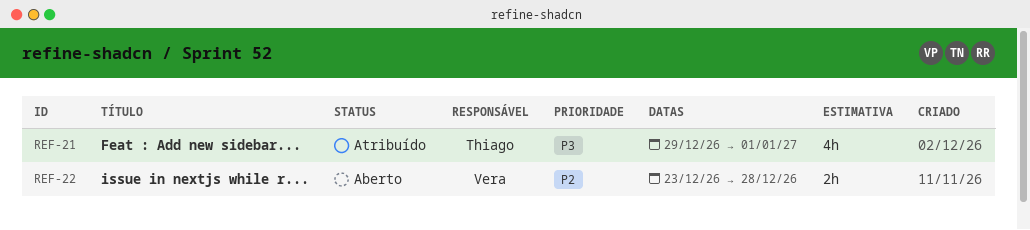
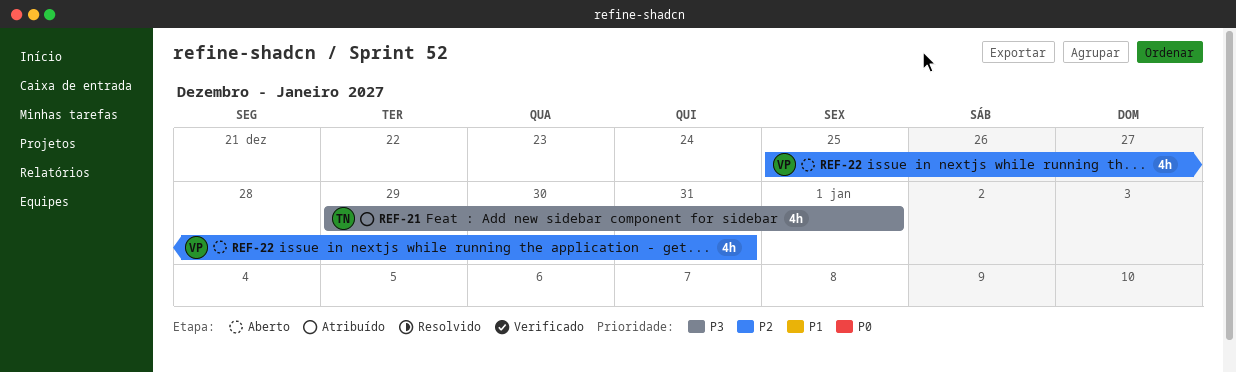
REF-22, estimate: 2h -> 4h
REF-22, start: Dec 23 -> Dec 25
REF-22, due: Dec 28 -> Dec 31

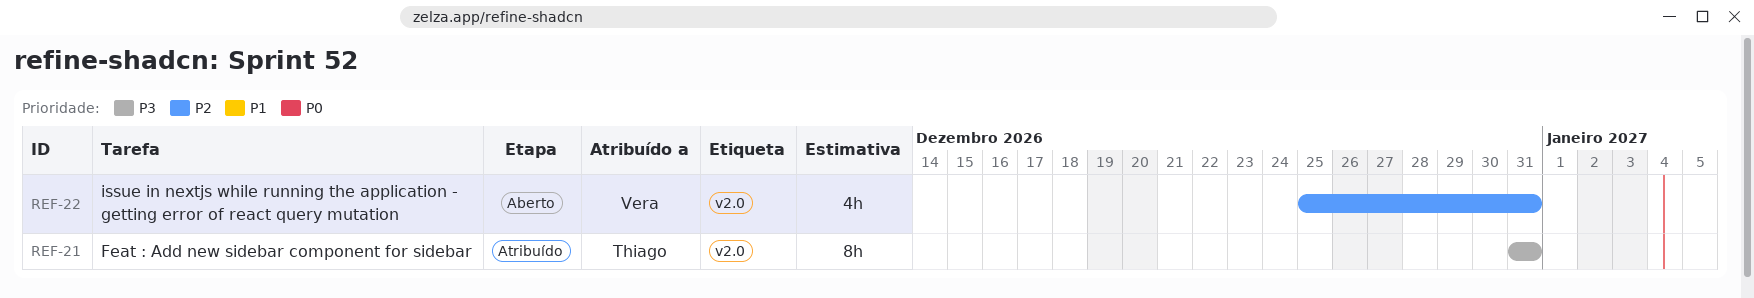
REF-21, estimate: 4h -> 8h
REF-21, start: Dec 29 -> Dec 31
REF-21, due: Jan 1 -> Dec 31

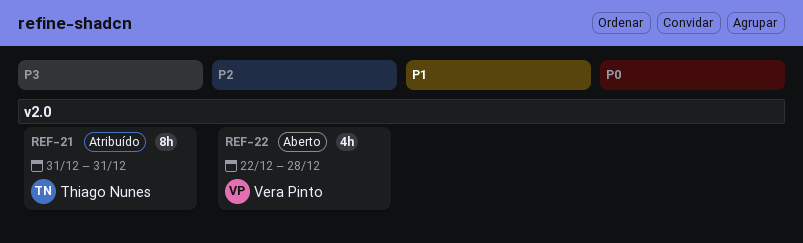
REF-22, start: Dec 25 -> Dec 22
REF-22, due: Dec 31 -> Dec 28

